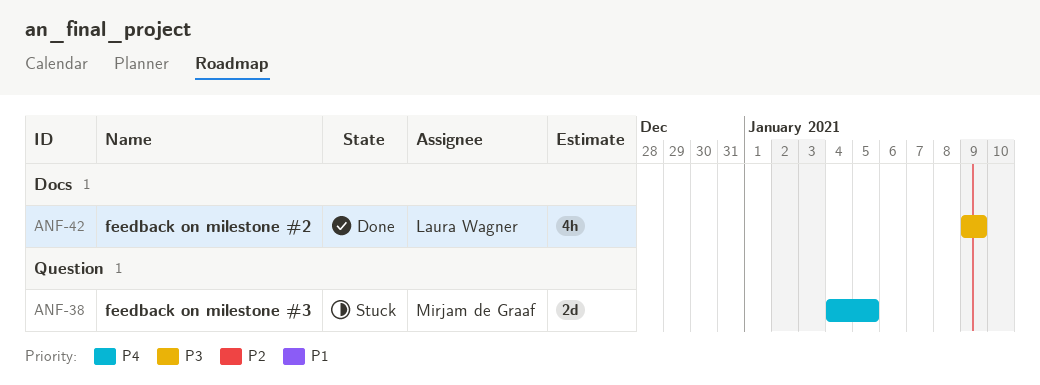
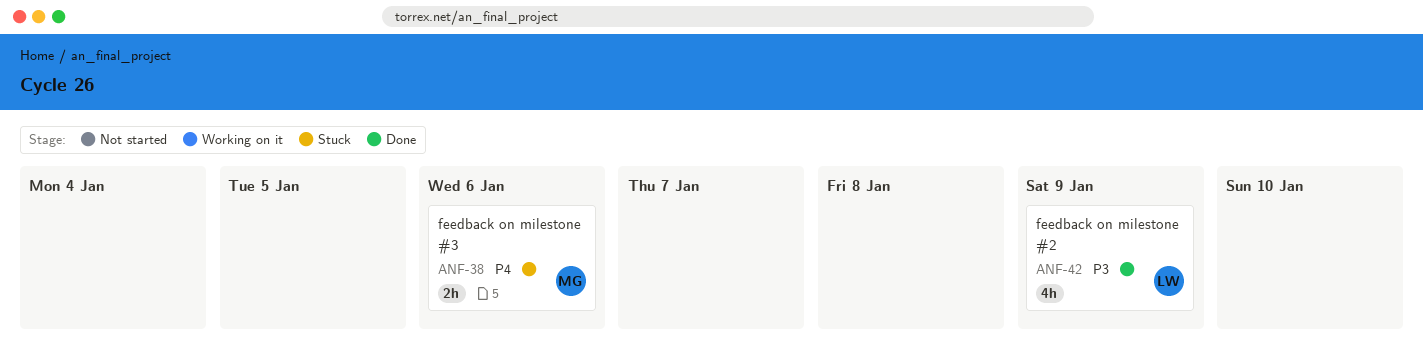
ANF-38, estimate: 2d -> 2h
ANF-38, due: Jan 5 -> Jan 6

